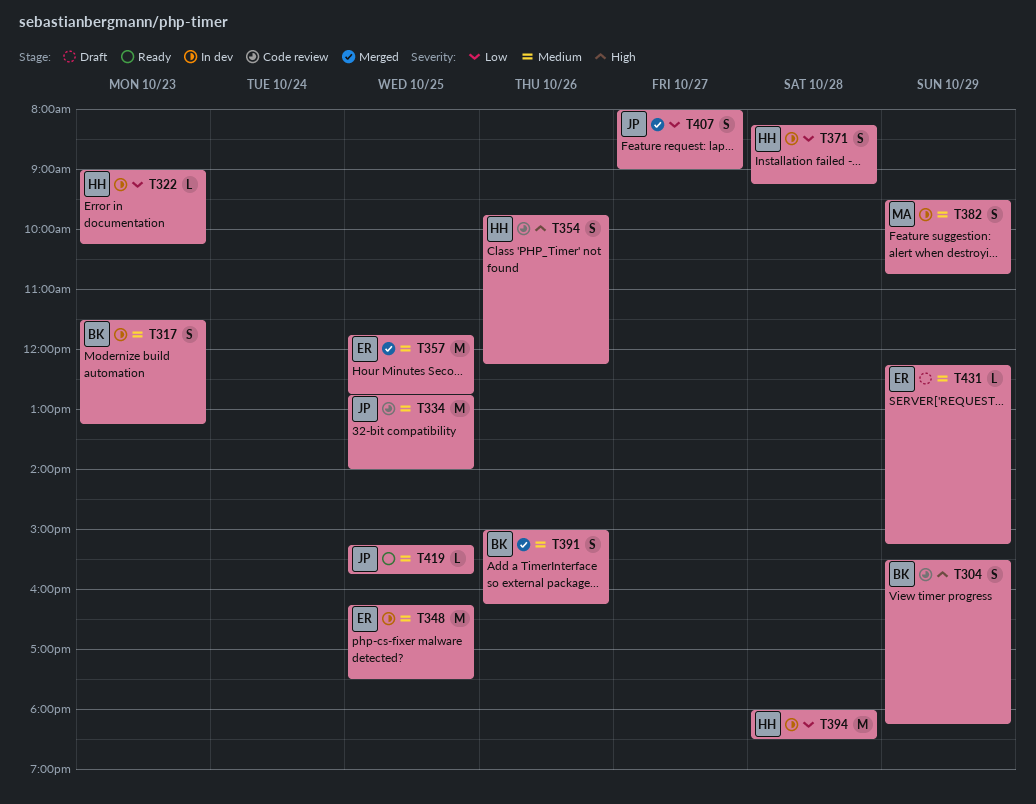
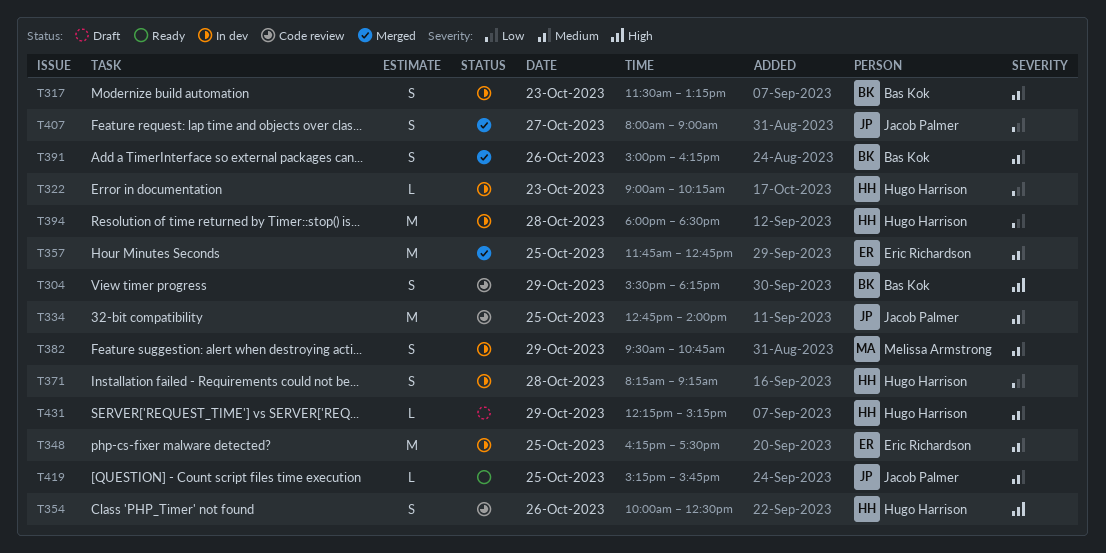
T354, begins: 09:45 -> 10:00
T354, ends: 12:15 -> 12:30
T431, owner: Eric Richardson -> Hugo Harrison

